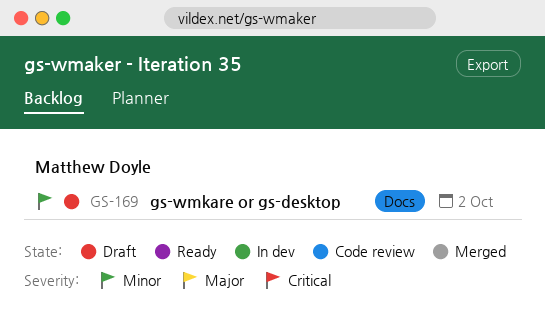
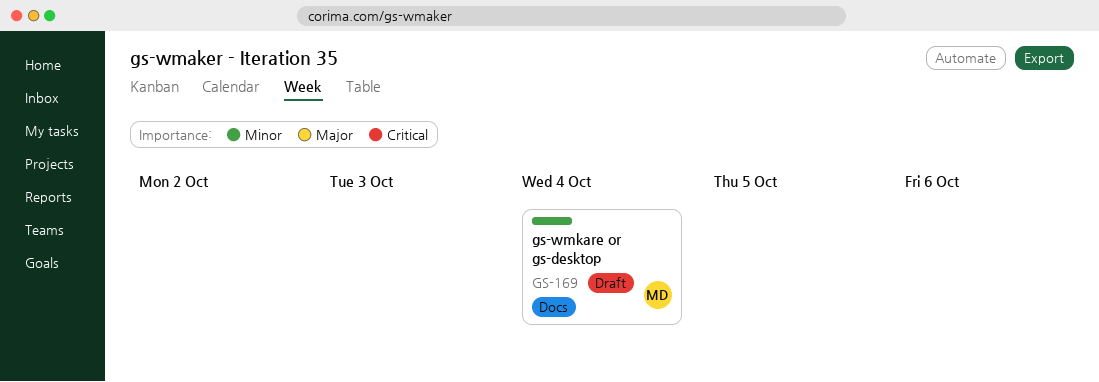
GS-169, due: Oct 2 -> Oct 4

